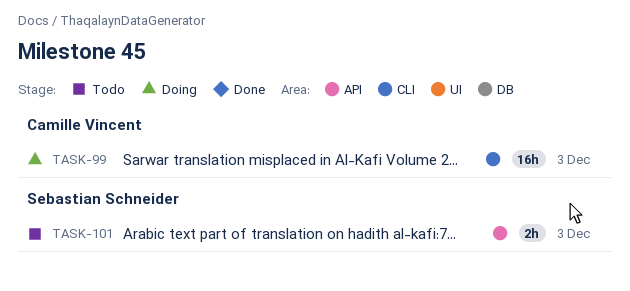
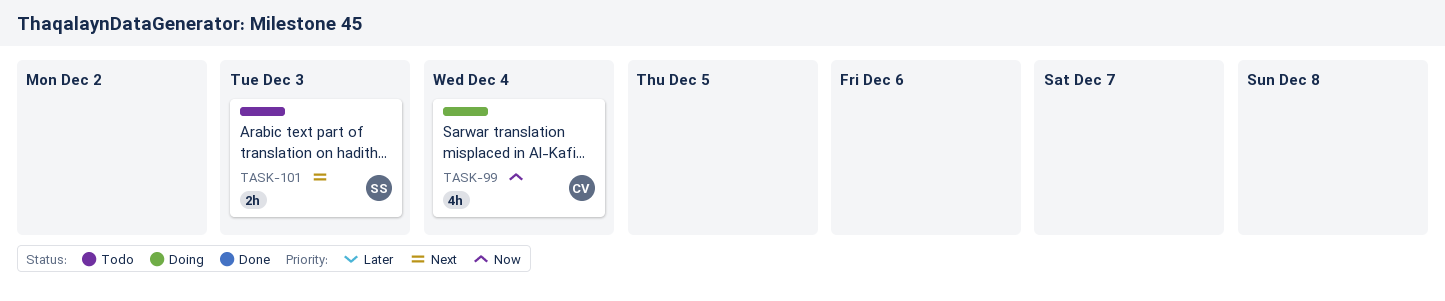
TASK-99, estimate: 16h -> 4h
TASK-99, due: Dec 3 -> Dec 4

